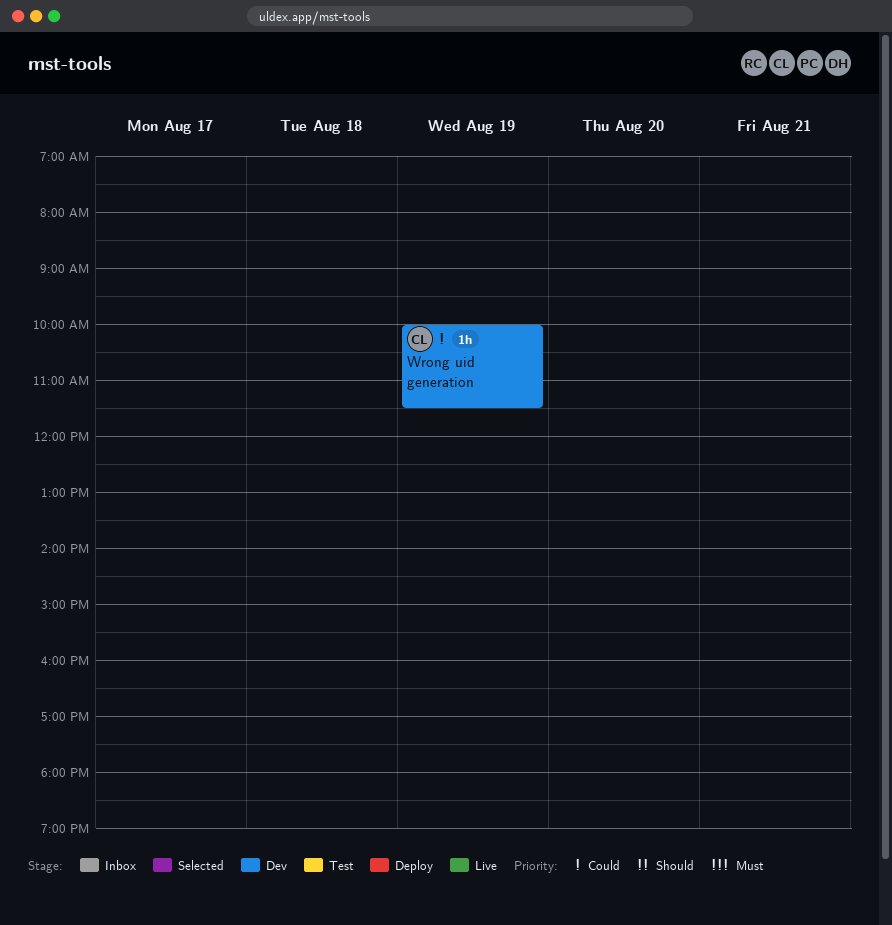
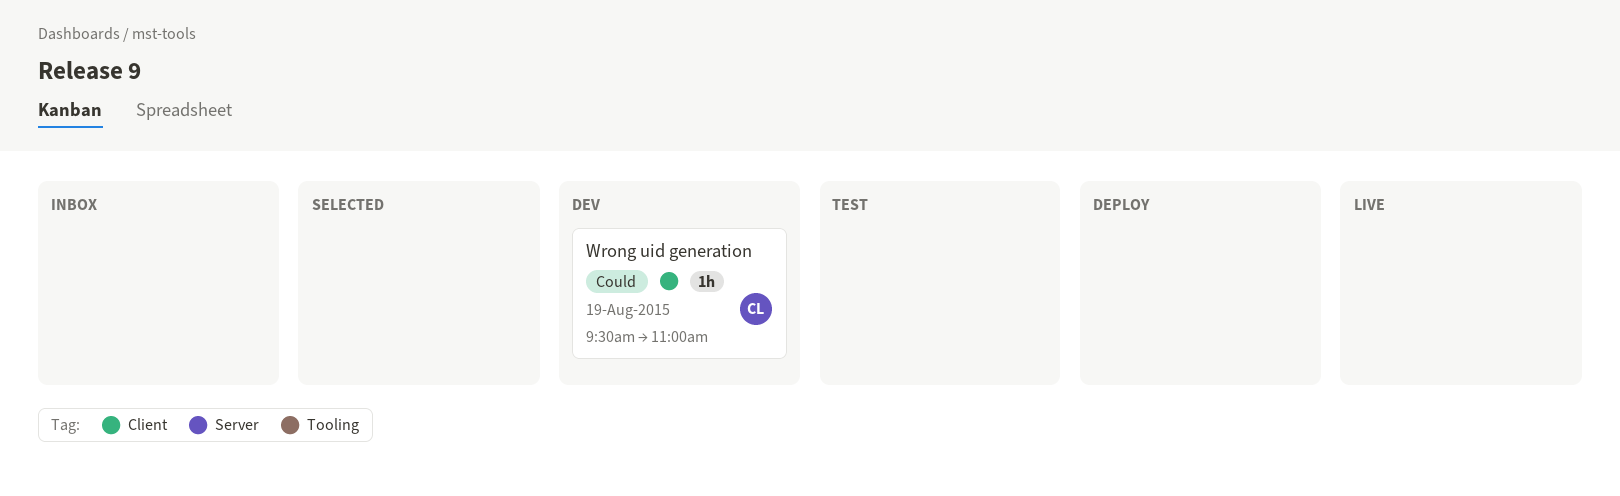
Wrong uid generation, begins: 10:00 -> 09:30
Wrong uid generation, ends: 11:30 -> 11:00

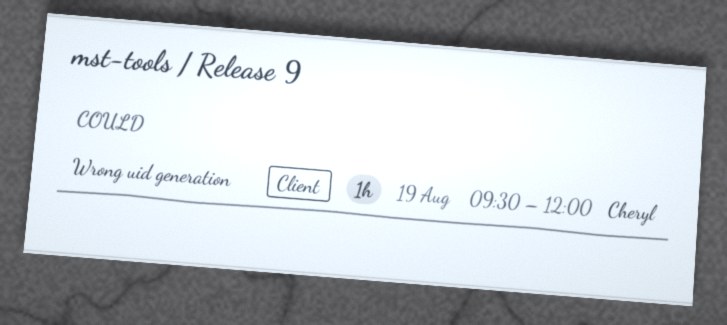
Wrong uid generation, ends: 11:00 -> 12:00

